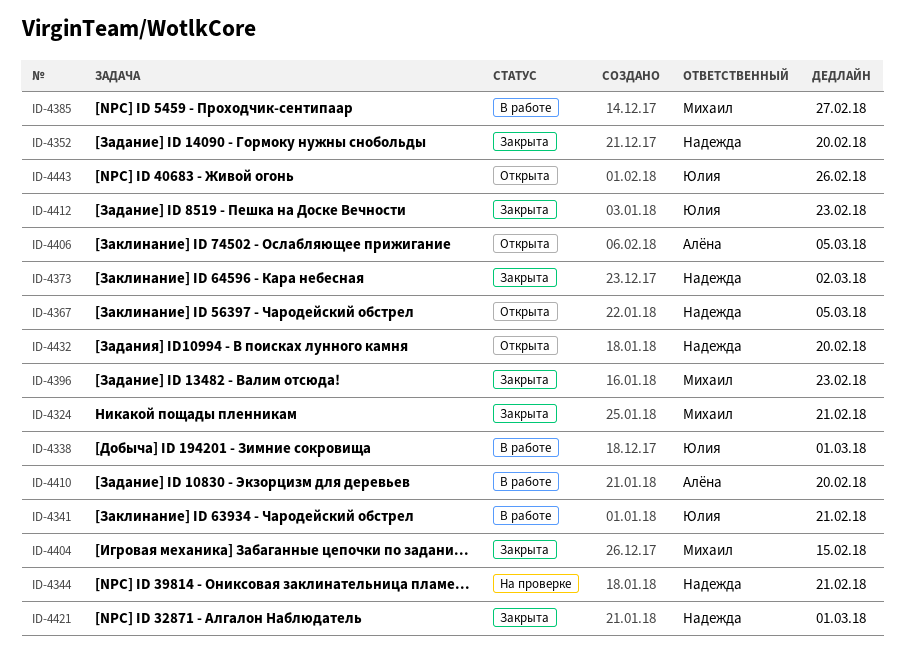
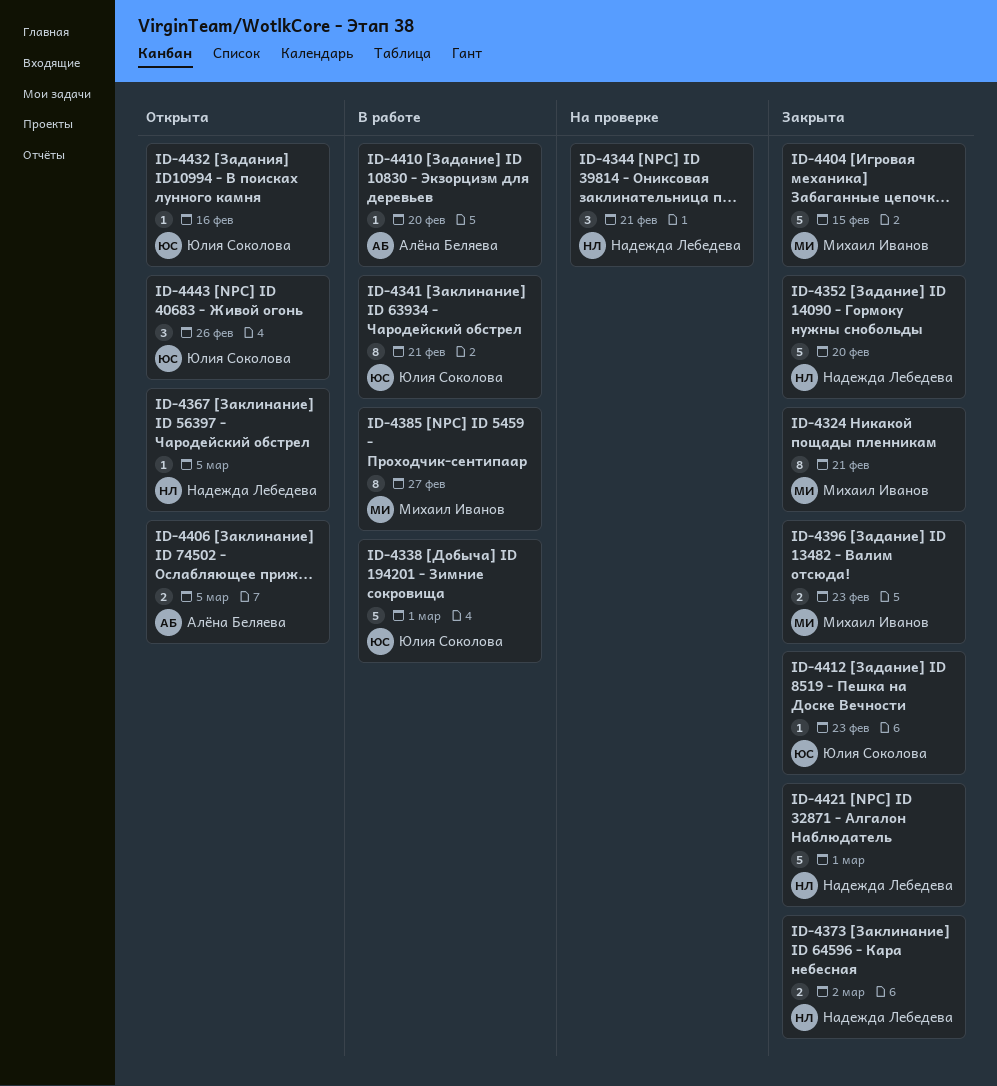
ID-4432, owner: Надежда Лебедева -> Юлия Соколова
ID-4432, due: Feb 20 -> Feb 16

